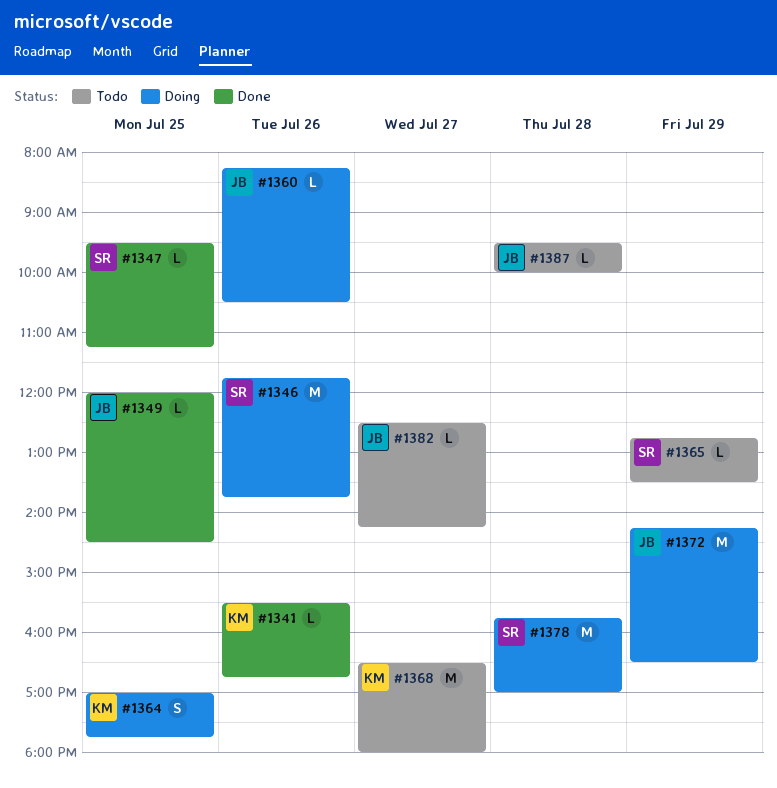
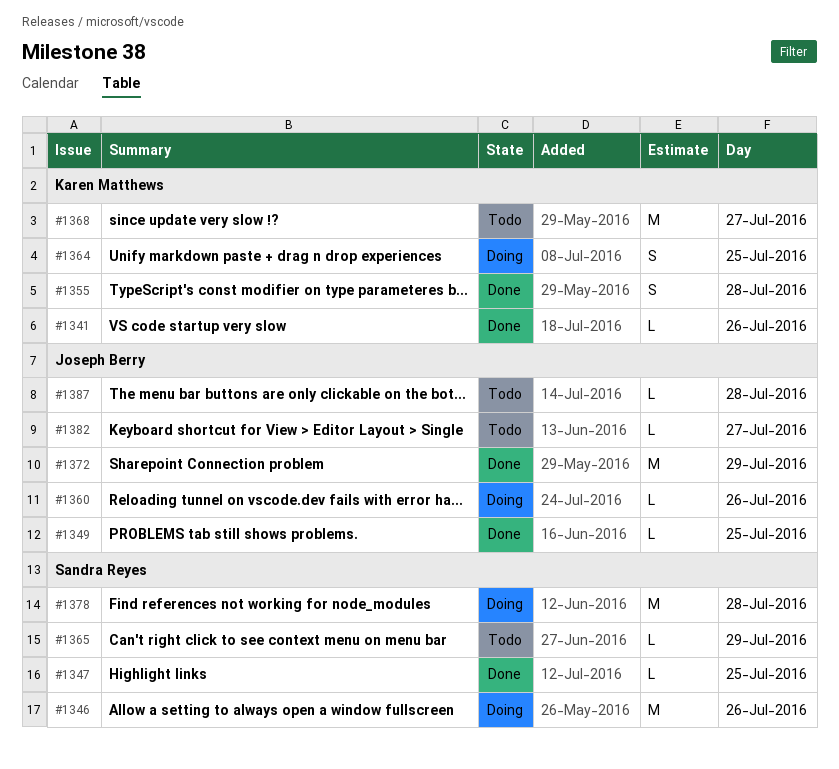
#1355: none -> present
#1372, status: Doing -> Done

